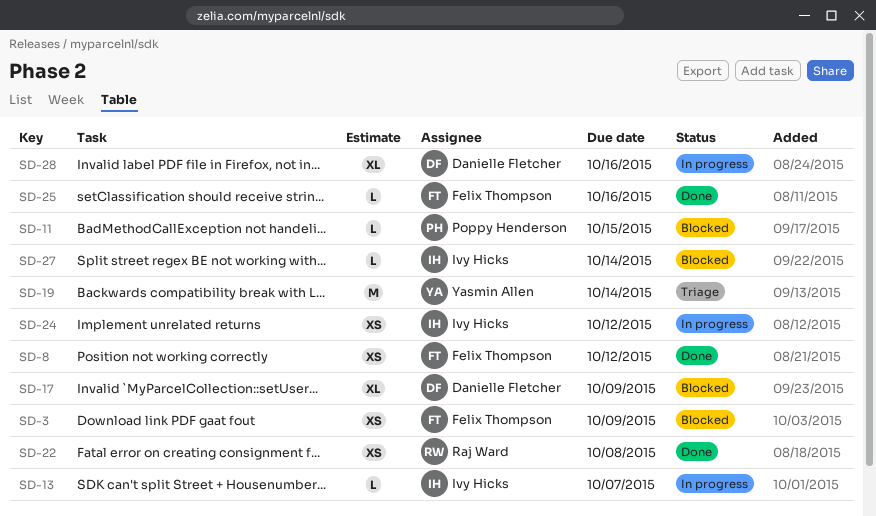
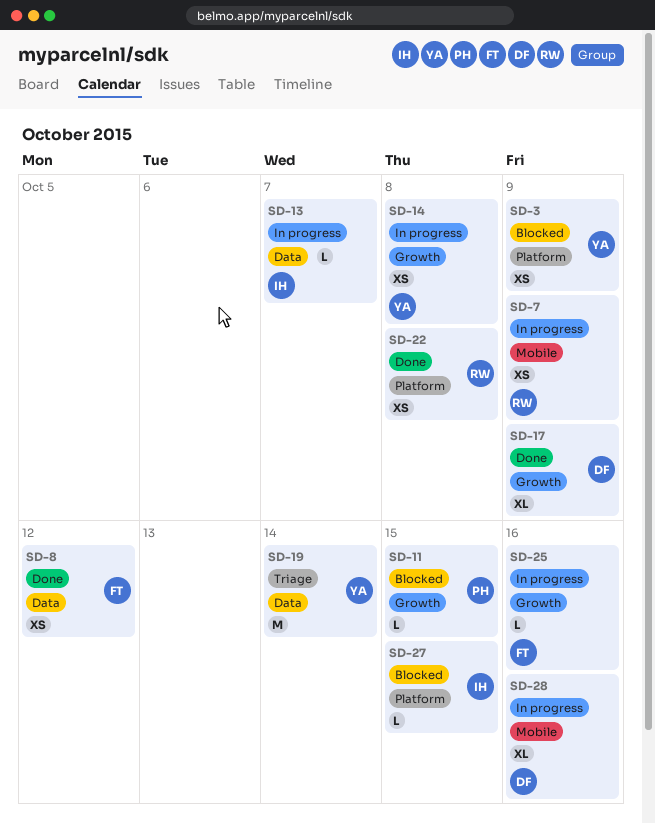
SD-3, owner: Felix Thompson -> Yasmin Allen
SD-7: none -> present
SD-14: none -> present
SD-17, status: Blocked -> Done
SD-24: present -> none
SD-25, status: Done -> In progress
SD-27, due: Oct 14 -> Oct 15

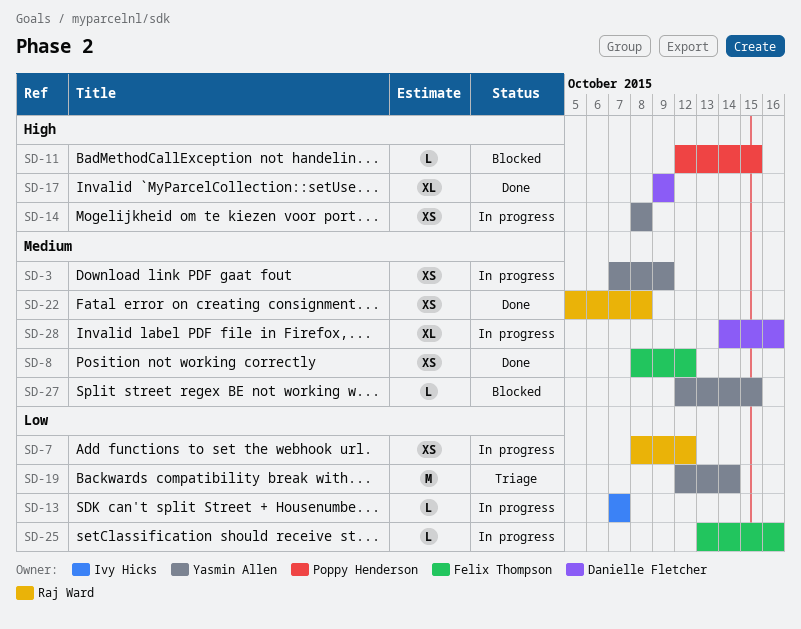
SD-3, status: Blocked -> In progress
SD-7, due: Oct 9 -> Oct 12
SD-27, owner: Ivy Hicks -> Yasmin Allen

